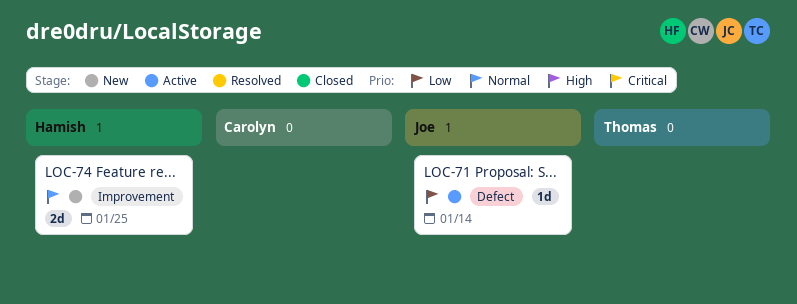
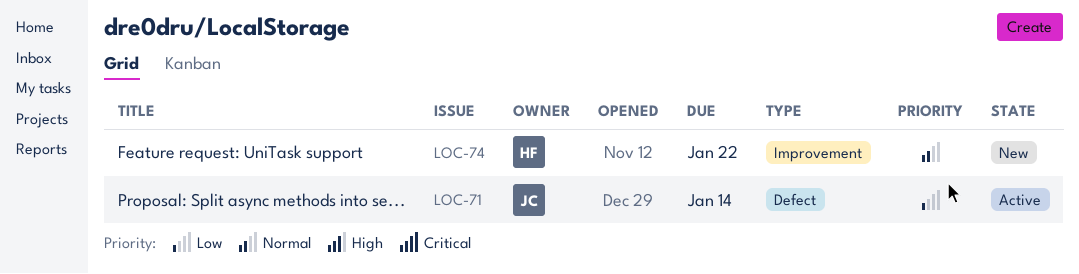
LOC-74, due: Jan 25 -> Jan 22

